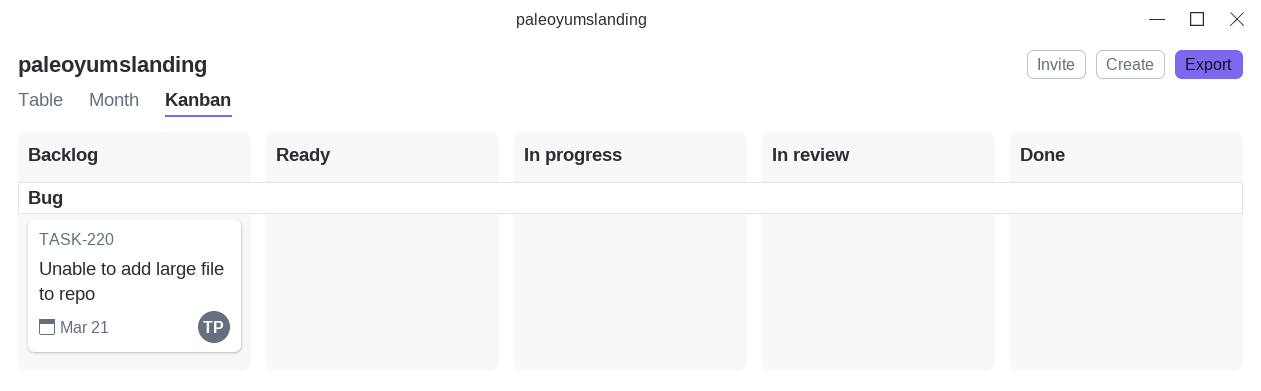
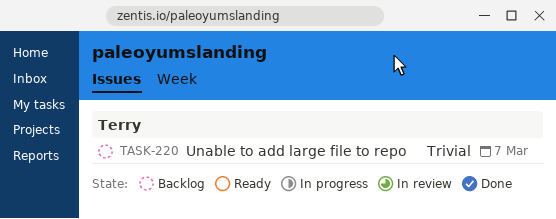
TASK-220, due: Mar 21 -> Mar 7

